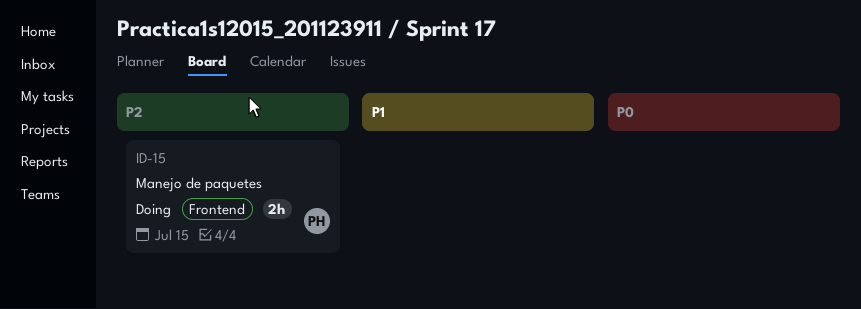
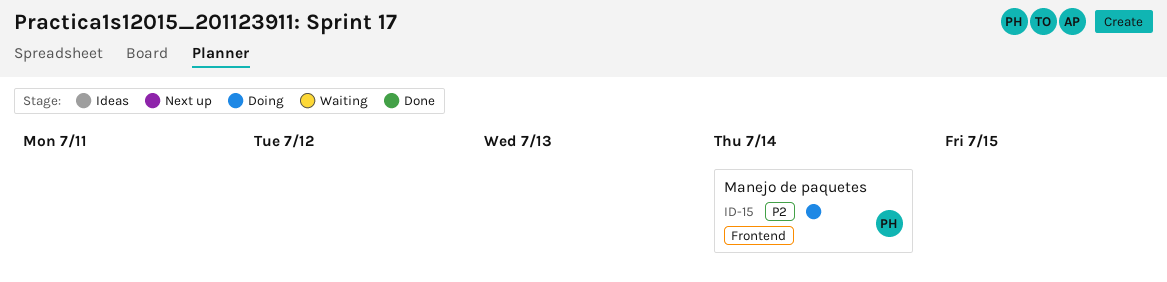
ID-15, due: Jul 15 -> Jul 14

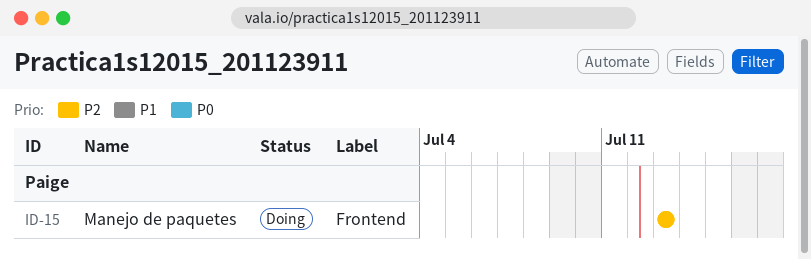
ID-15, due: Jul 14 -> Jul 13

